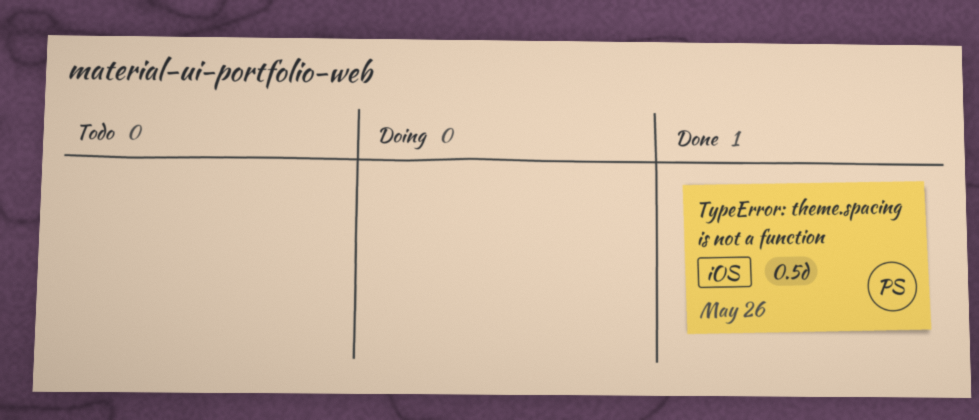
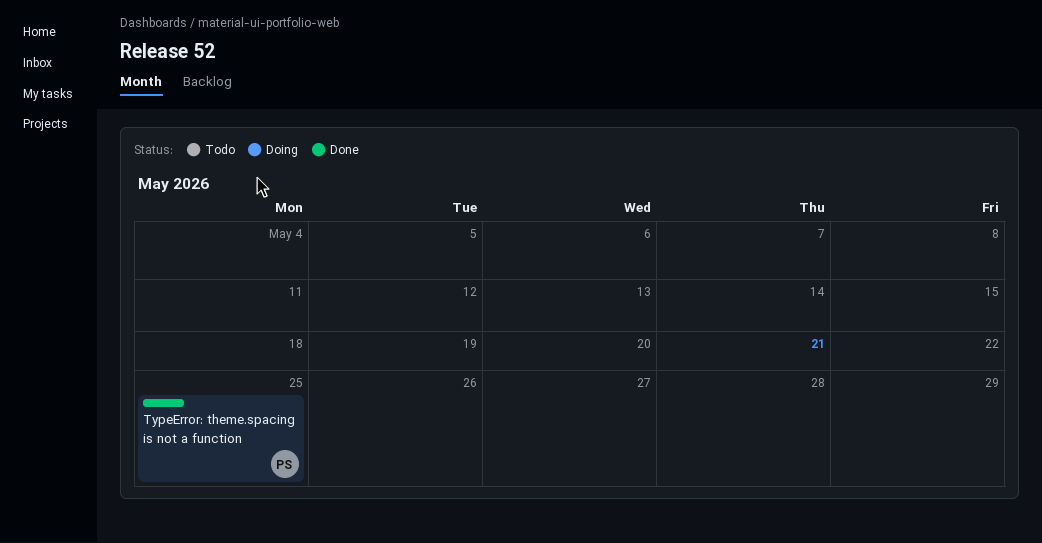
TypeError: theme.spacing is not a function, due: May 26 -> May 25

